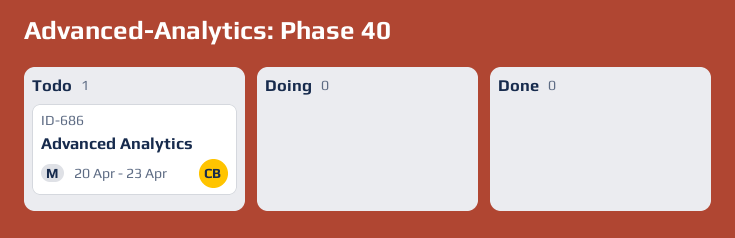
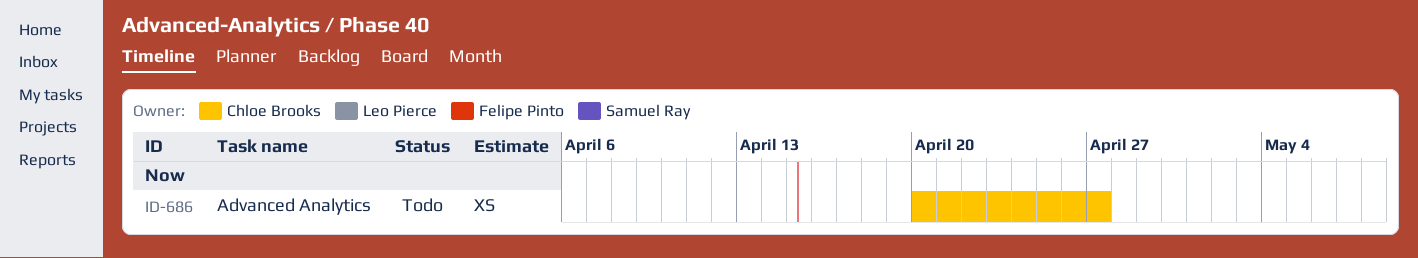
ID-686, estimate: M -> XS
ID-686, due: Apr 23 -> Apr 27

